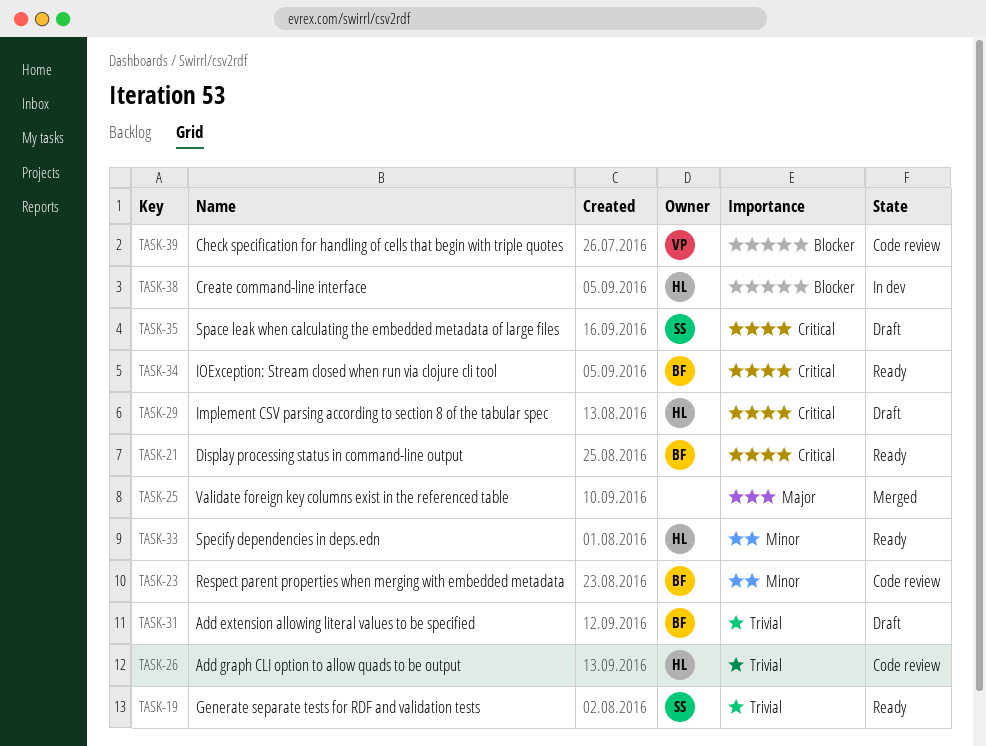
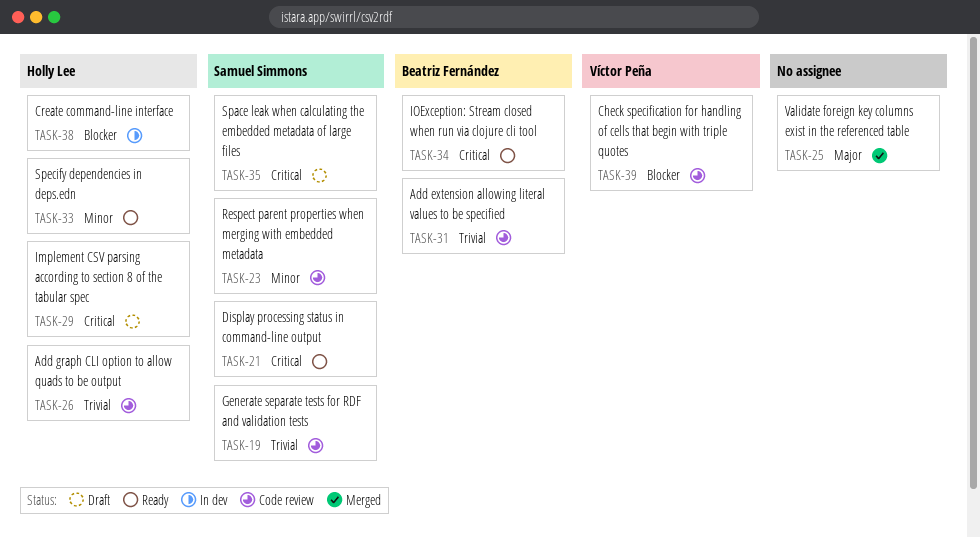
TASK-19, status: Ready -> Code review
TASK-21, owner: Beatriz Fernández -> Samuel Simmons
TASK-23, owner: Beatriz Fernández -> Samuel Simmons
TASK-31, status: Draft -> Code review

